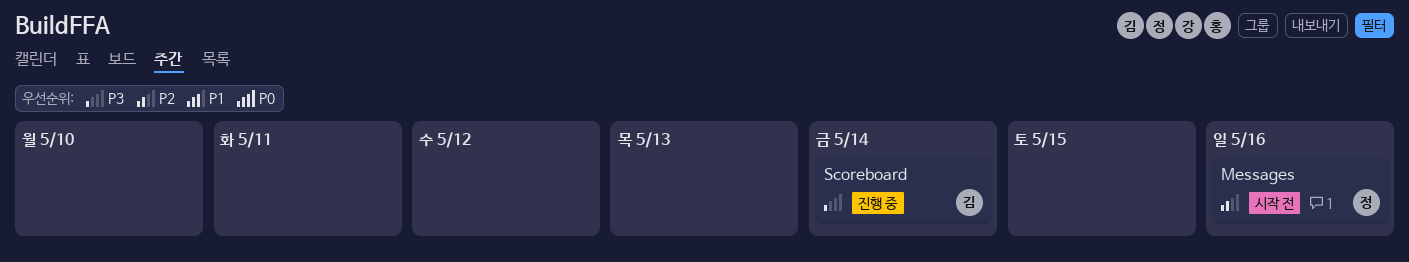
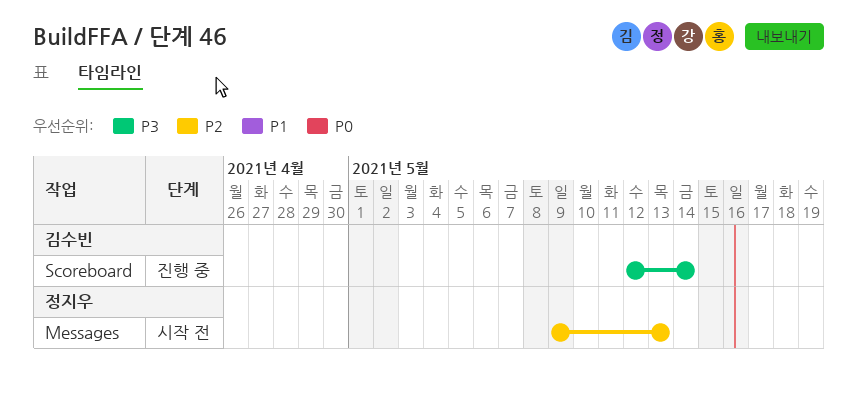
Messages, due: May 16 -> May 13

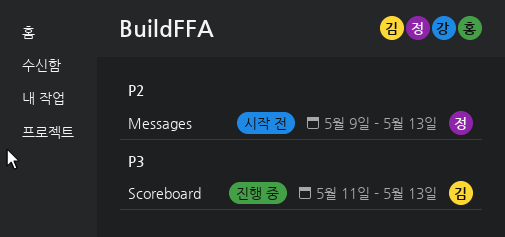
Scoreboard, start: May 12 -> May 11
Scoreboard, due: May 14 -> May 13

